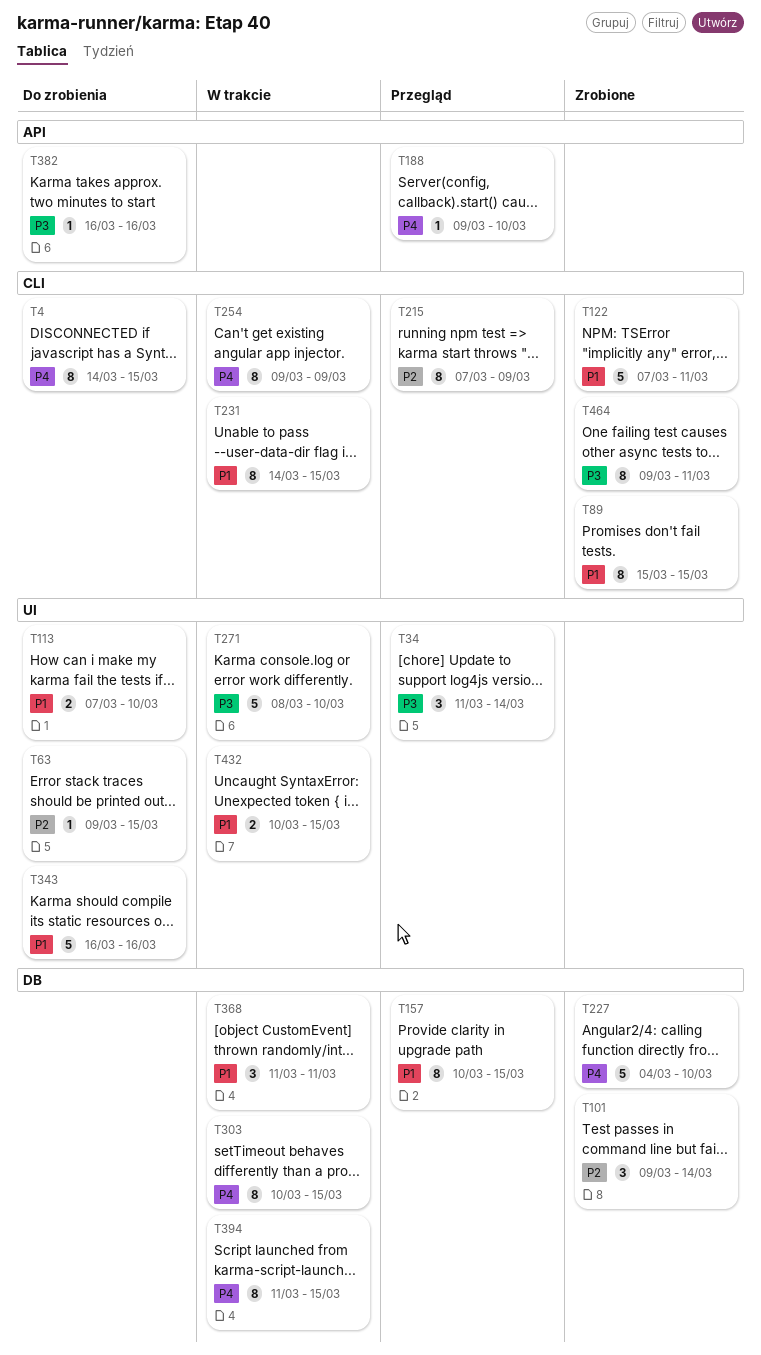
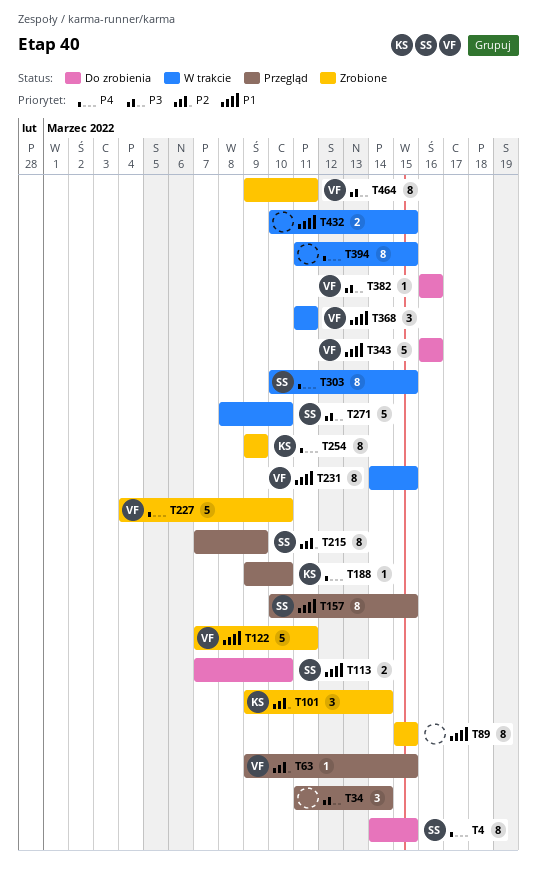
T63, status: Do zrobienia -> Przegląd
T254, status: W trakcie -> Zrobione

